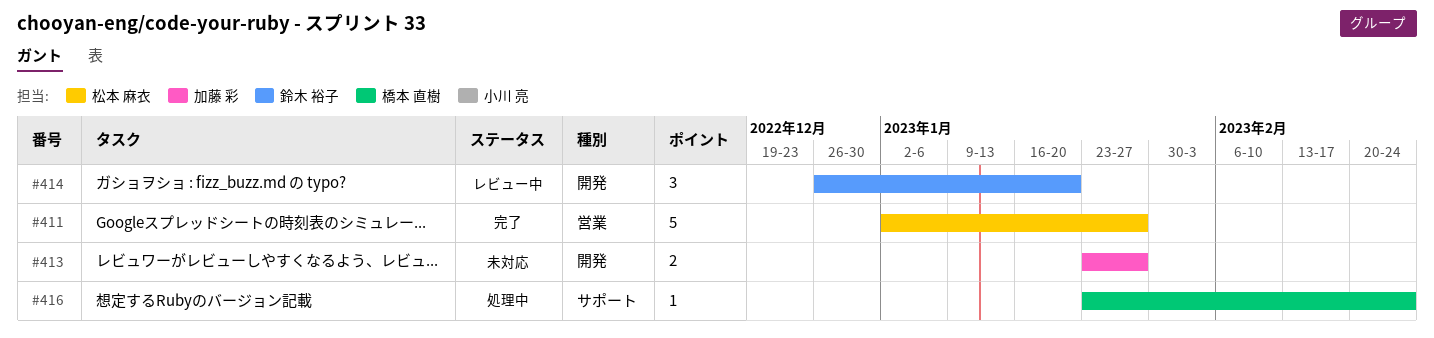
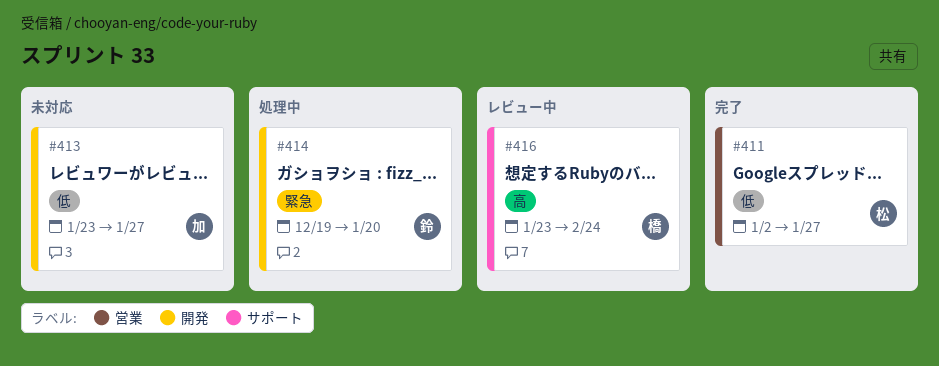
#414, status: レビュー中 -> 処理中
#414, start: Dec 26 -> Dec 19
#416, status: 処理中 -> レビュー中

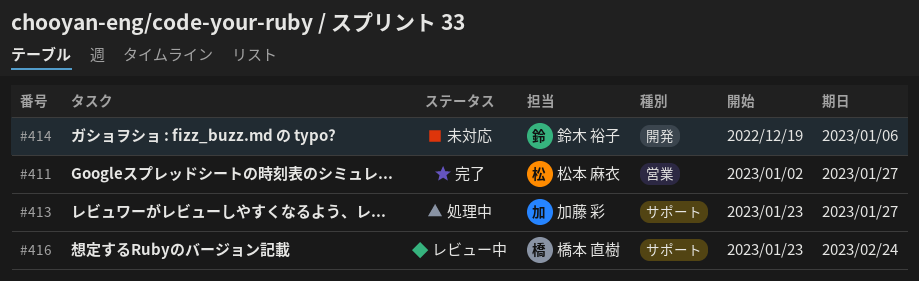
#413, status: 未対応 -> 処理中
#413, label: 開発 -> サポート
#414, status: 処理中 -> 未対応
#414, due: Jan 20 -> Jan 6

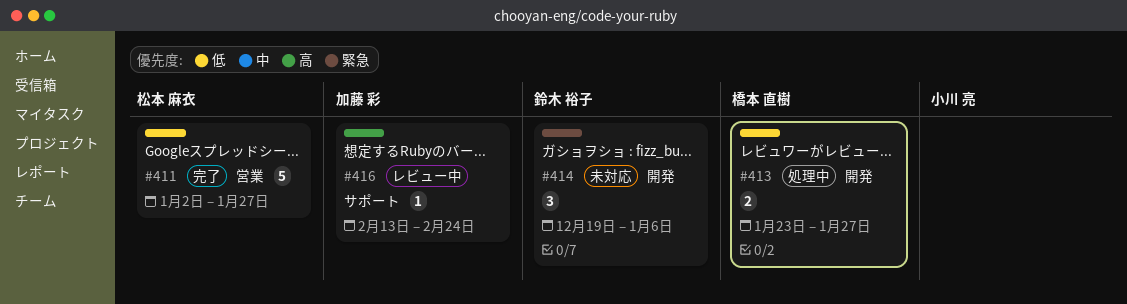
#413, owner: 加藤 彩 -> 橋本 直樹
#413, label: サポート -> 開発
#416, owner: 橋本 直樹 -> 加藤 彩
#416, start: Jan 23 -> Feb 13

